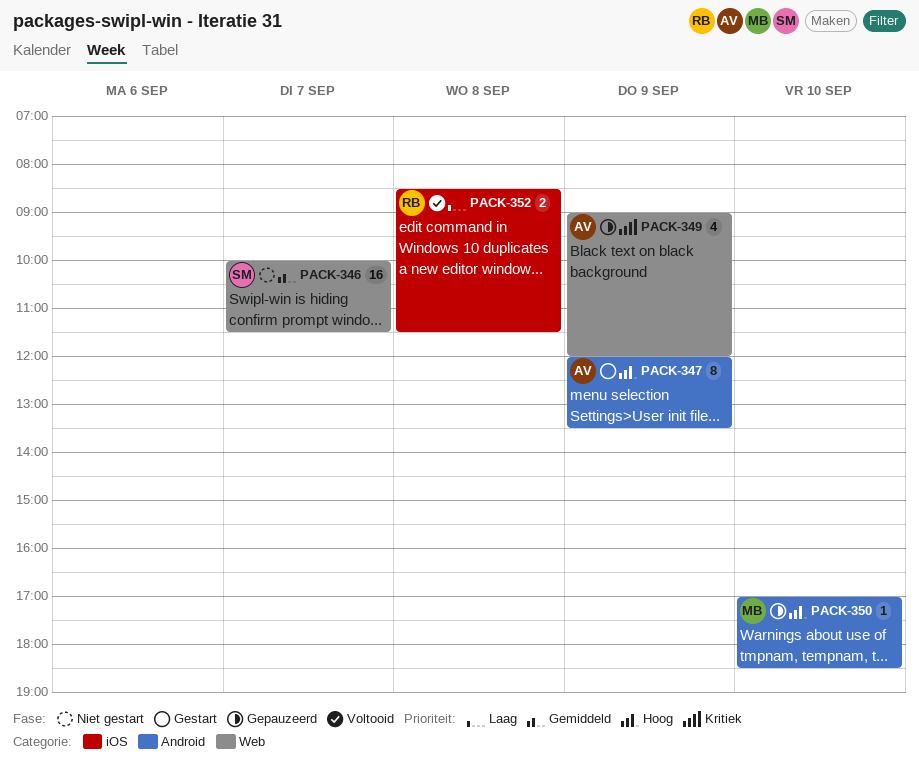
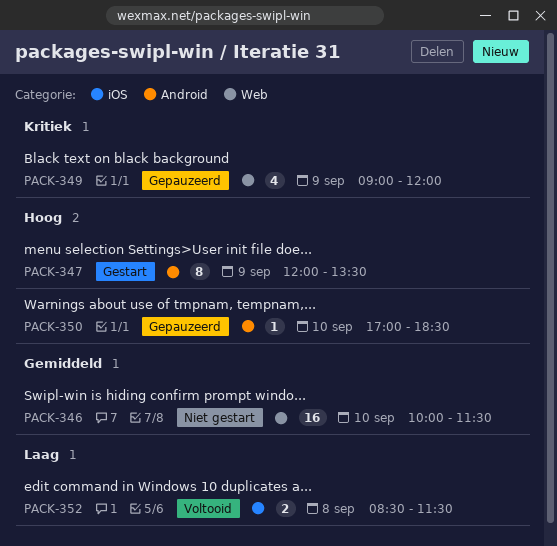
PACK-346, day: Sep 7 -> Sep 10

